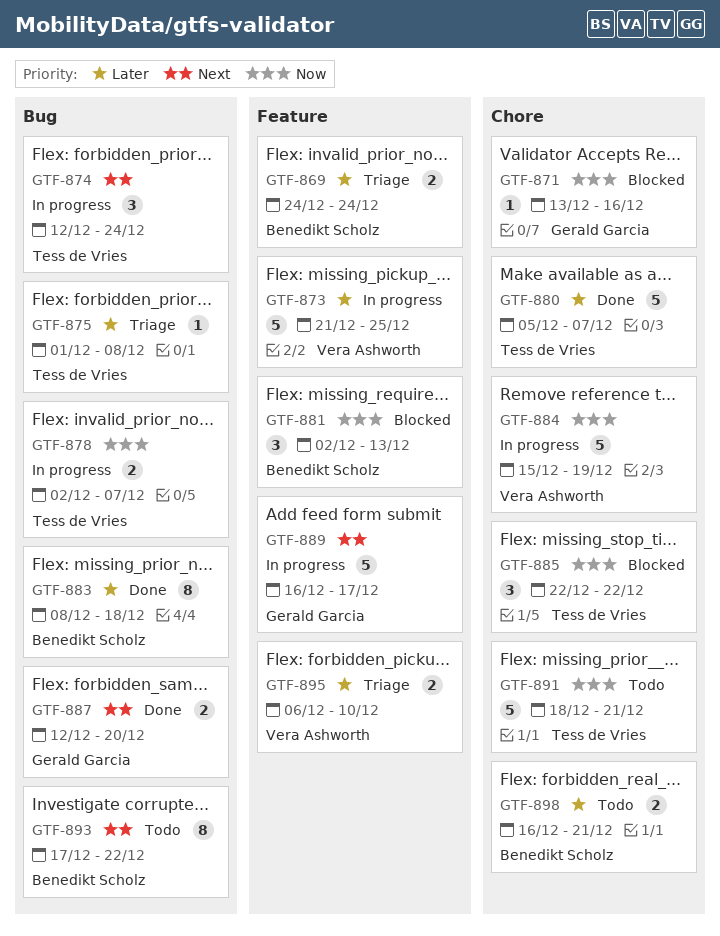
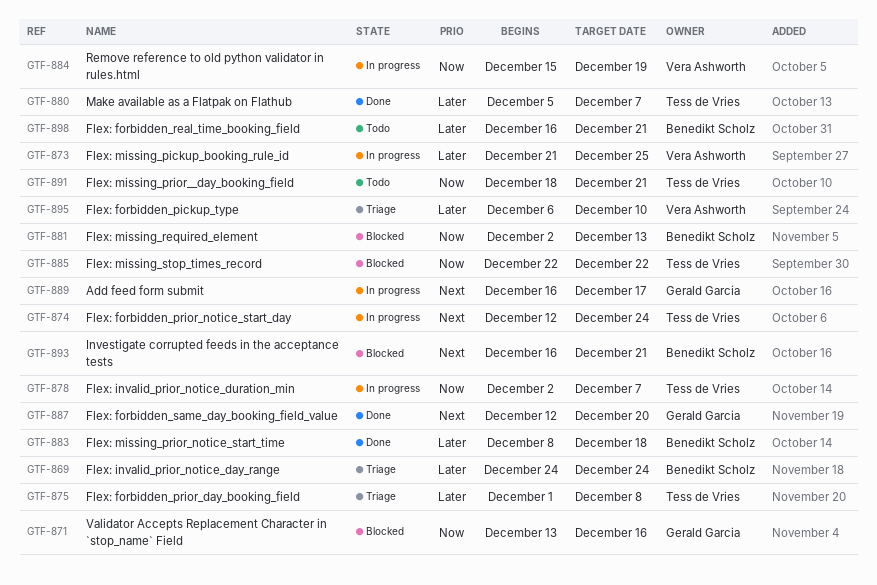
GTF-893, status: Todo -> Blocked
GTF-893, start: Dec 17 -> Dec 16
GTF-893, due: Dec 22 -> Dec 21

